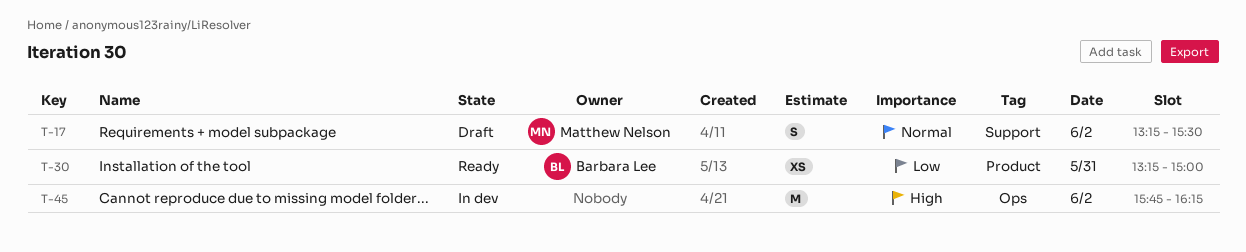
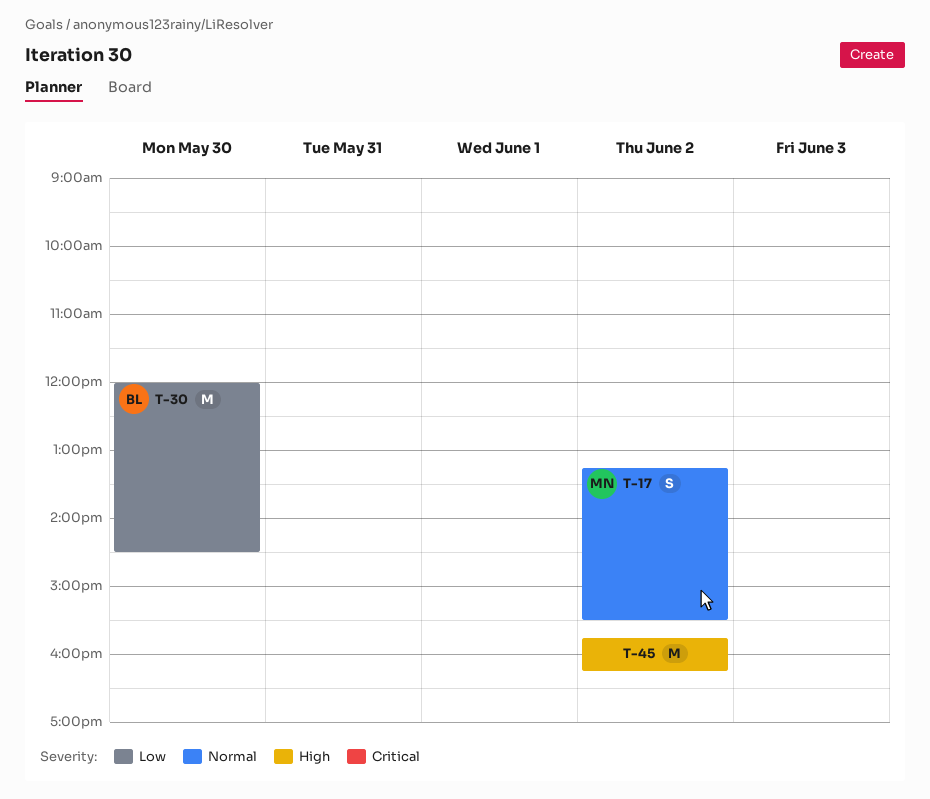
T-30, estimate: XS -> M
T-30, day: May 31 -> May 30
T-30, begins: 13:15 -> 12:00
T-30, ends: 15:00 -> 14:30

